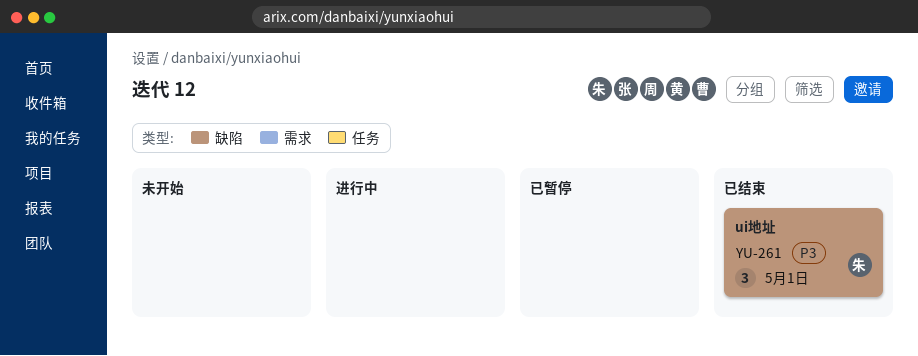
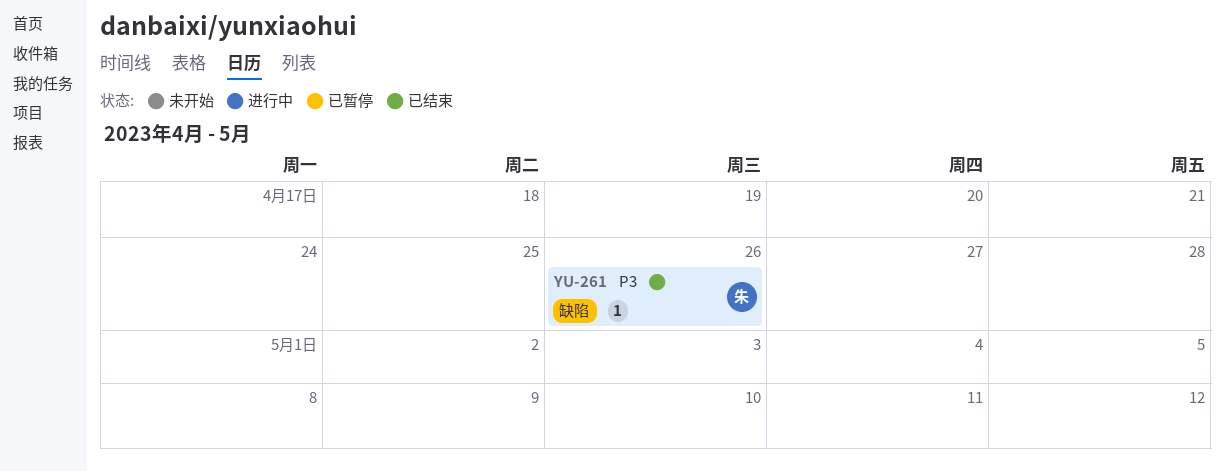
YU-261, estimate: 3 -> 1
YU-261, due: May 1 -> Apr 26

